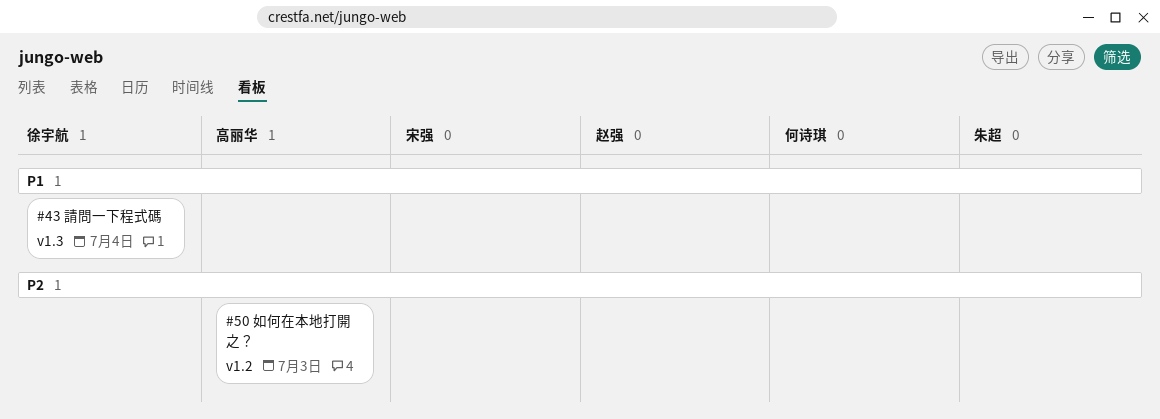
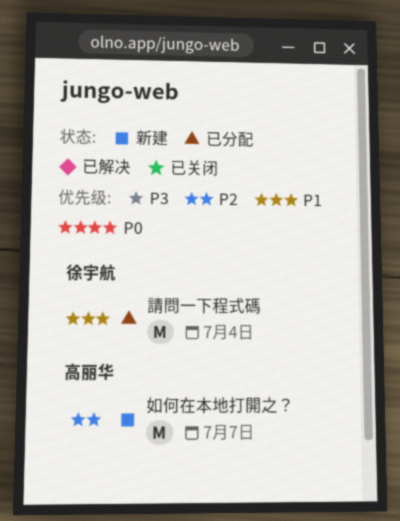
如何在本地打開之？, due: Jul 3 -> Jul 7

